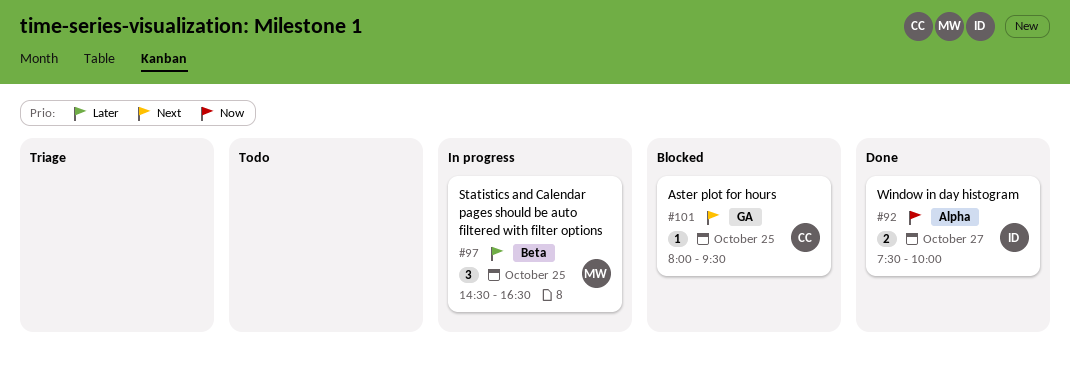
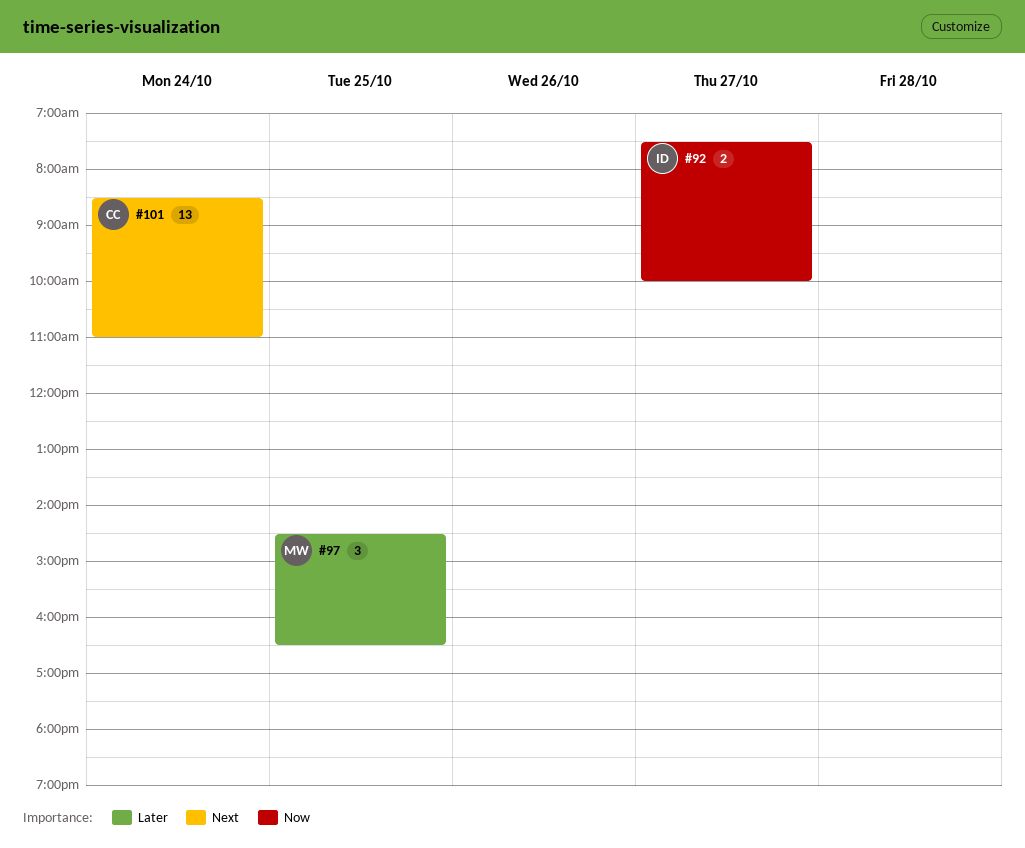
#101, estimate: 1 -> 13
#101, day: Oct 25 -> Oct 24
#101, begins: 08:00 -> 08:30
#101, ends: 09:30 -> 11:00

